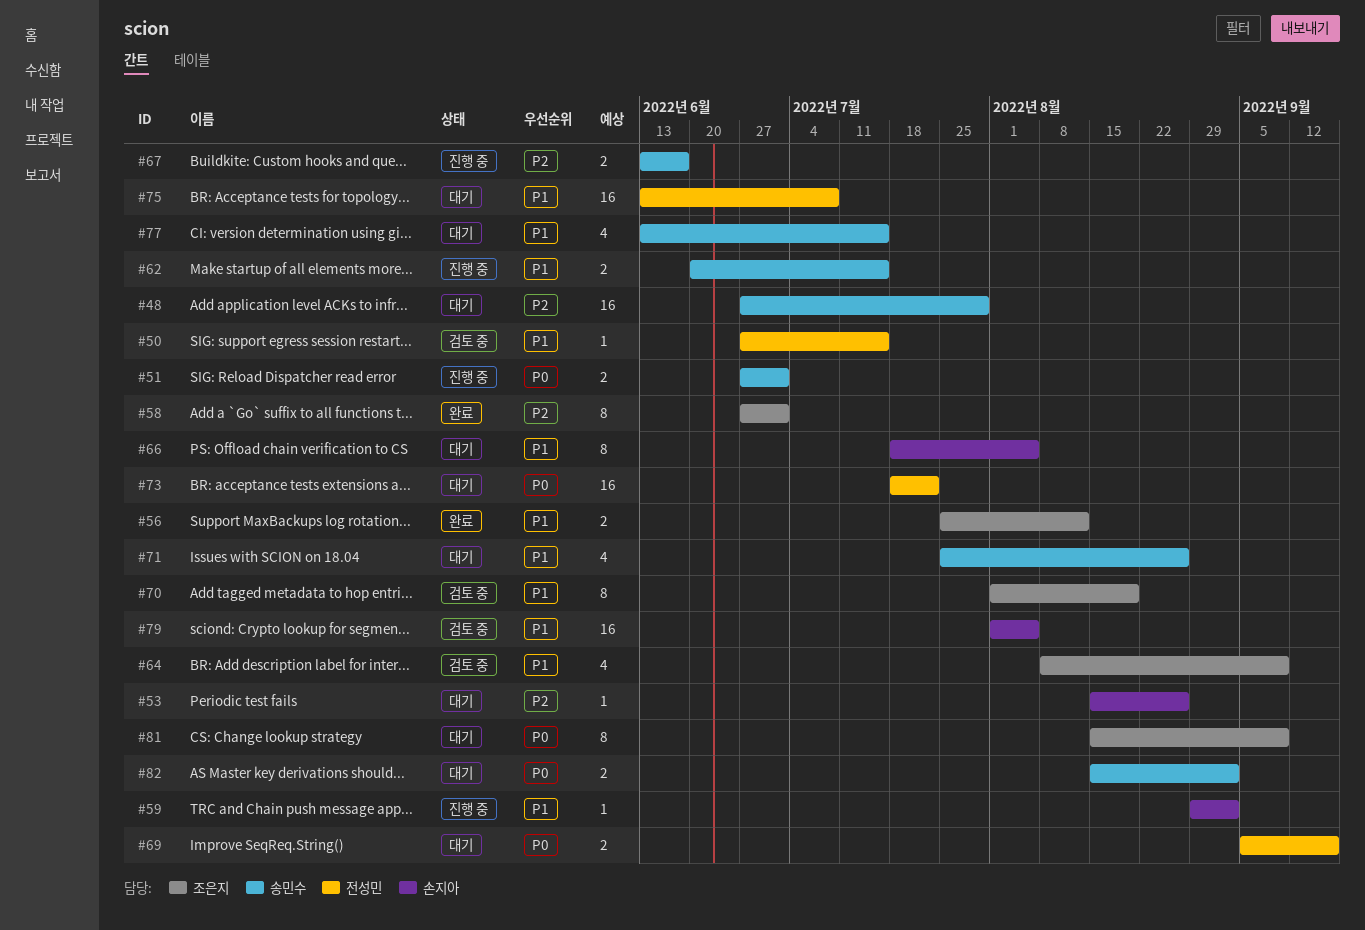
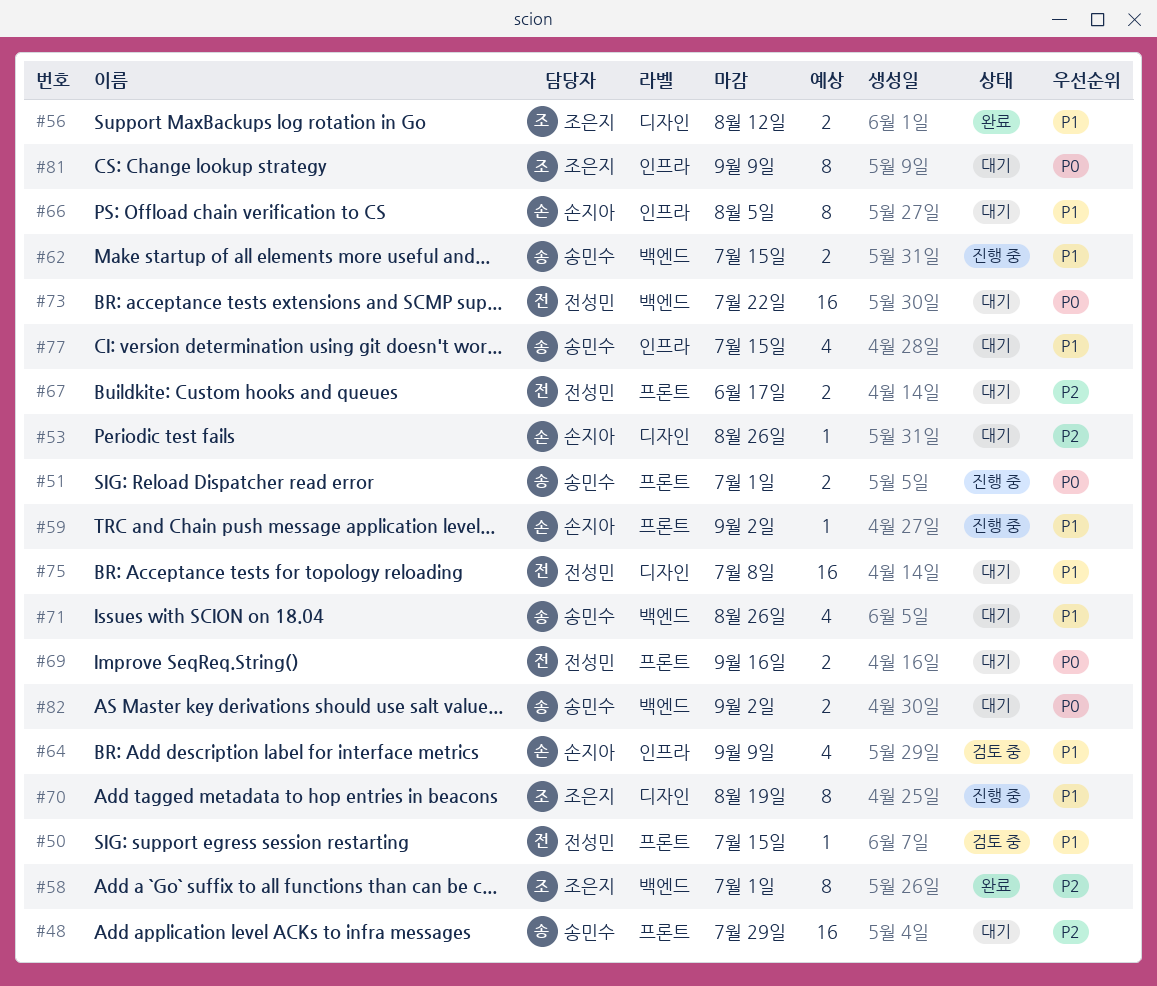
#64, owner: 조은지 -> 손지아
#67, status: 진행 중 -> 대기
#67, owner: 송민수 -> 전성민
#70, status: 검토 중 -> 진행 중
#79: present -> none

